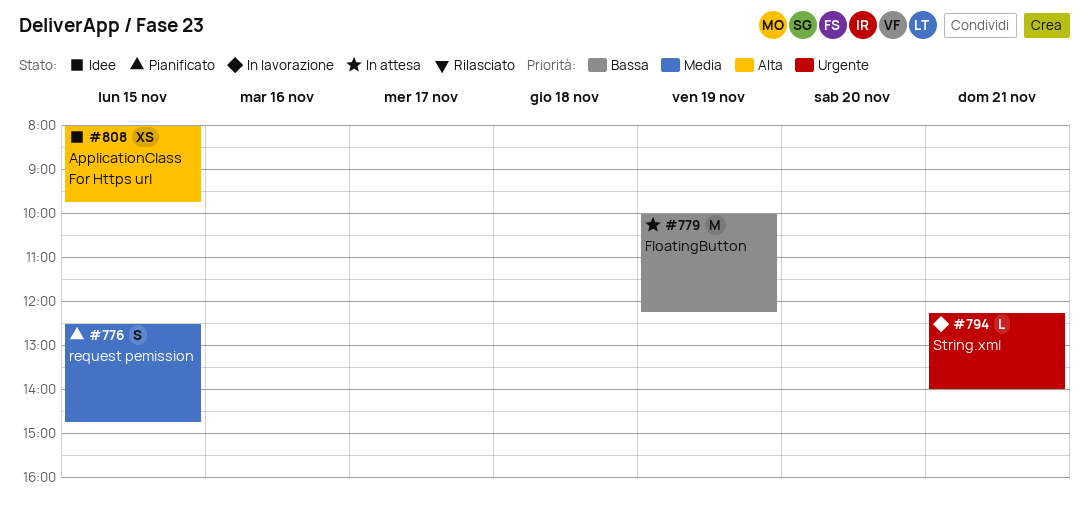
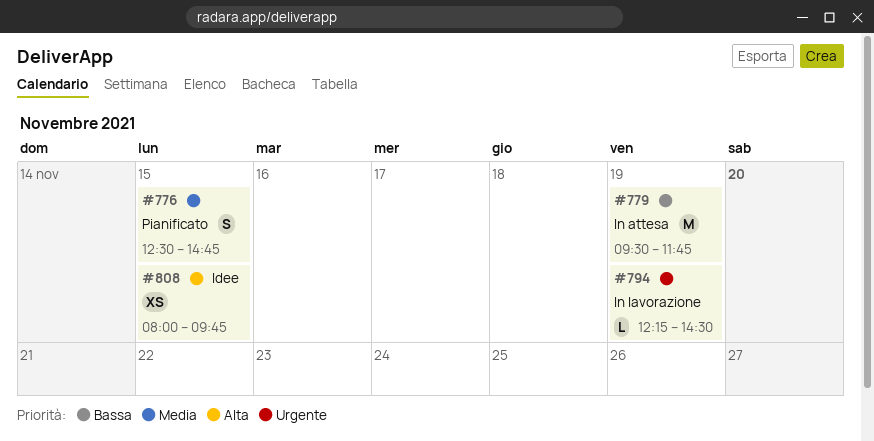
#779, begins: 10:00 -> 09:30
#779, ends: 12:15 -> 11:45
#794, day: Nov 21 -> Nov 19
#794, ends: 14:00 -> 14:30

